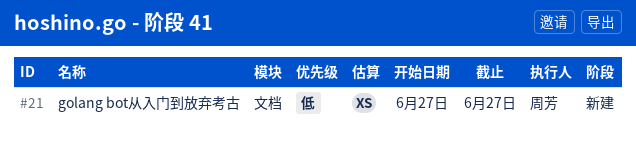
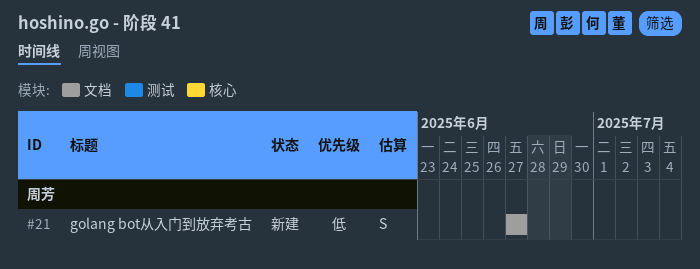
#21, estimate: XS -> S

